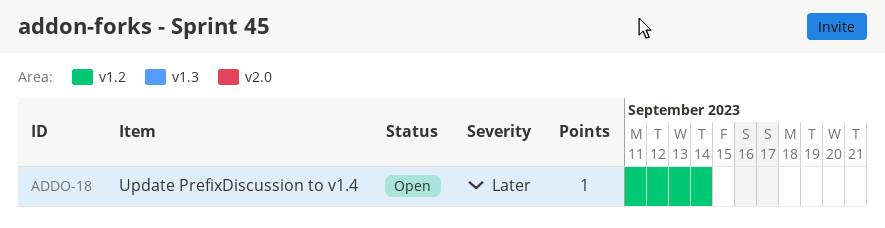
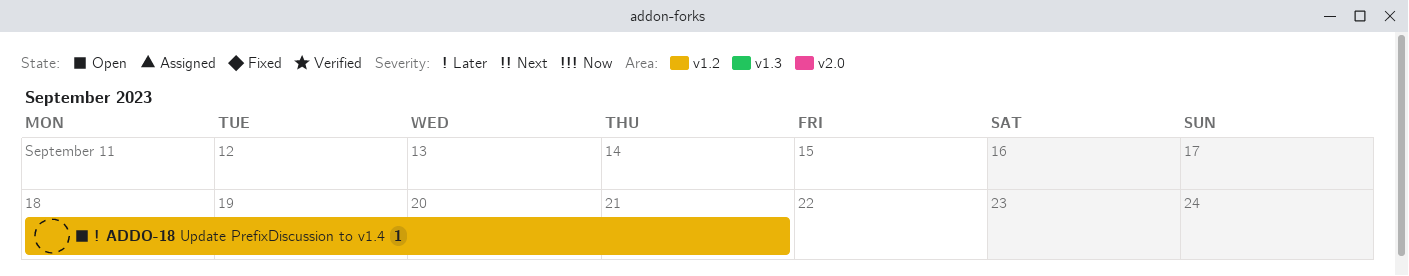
ADDO-18, start: Sep 11 -> Sep 18
ADDO-18, due: Sep 14 -> Sep 21

